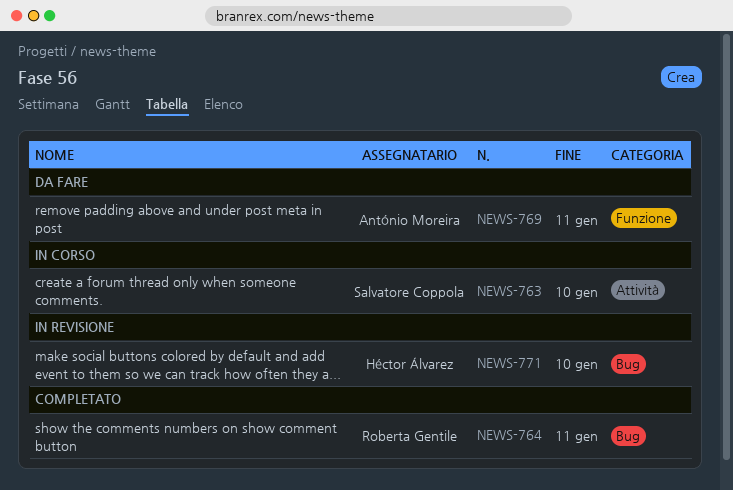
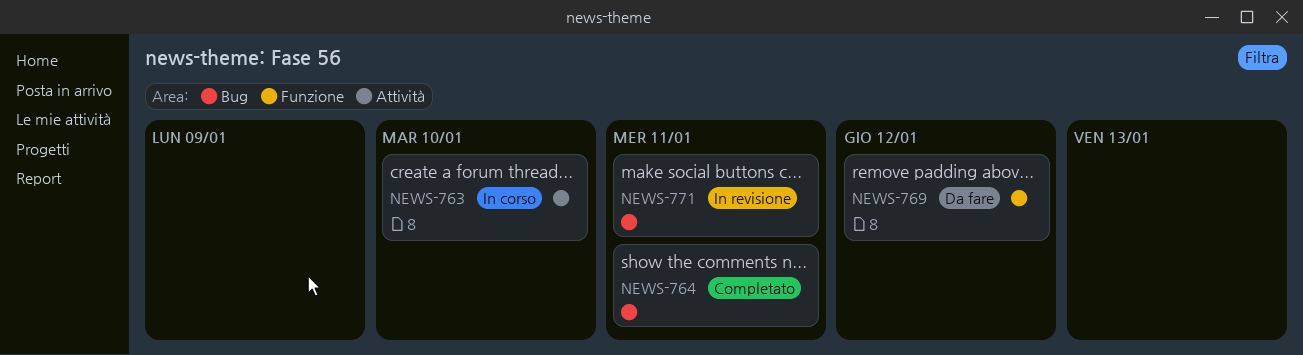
NEWS-769, due: Jan 11 -> Jan 12
NEWS-771, due: Jan 10 -> Jan 11

